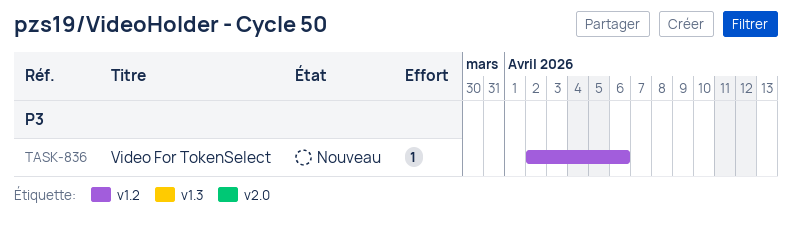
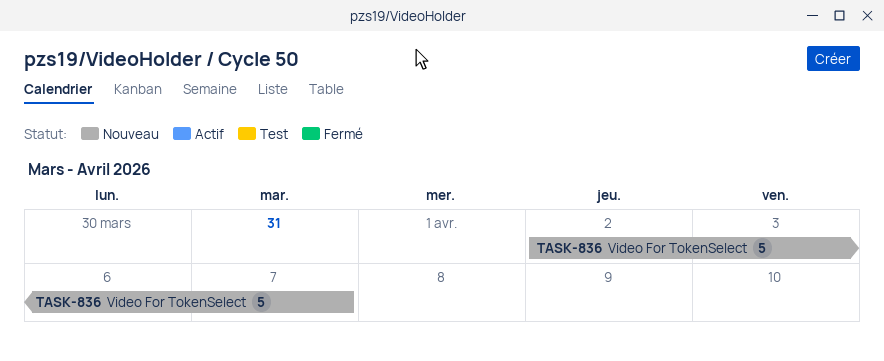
TASK-836, estimate: 1 -> 5
TASK-836, due: Apr 6 -> Apr 7

